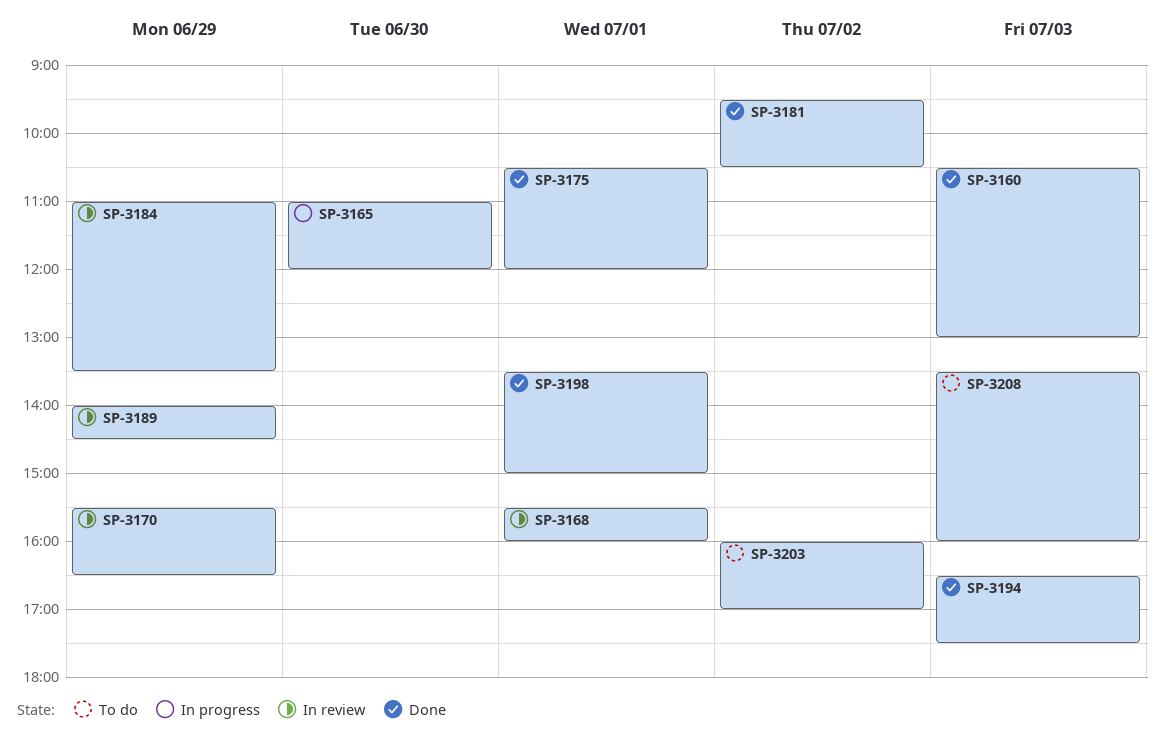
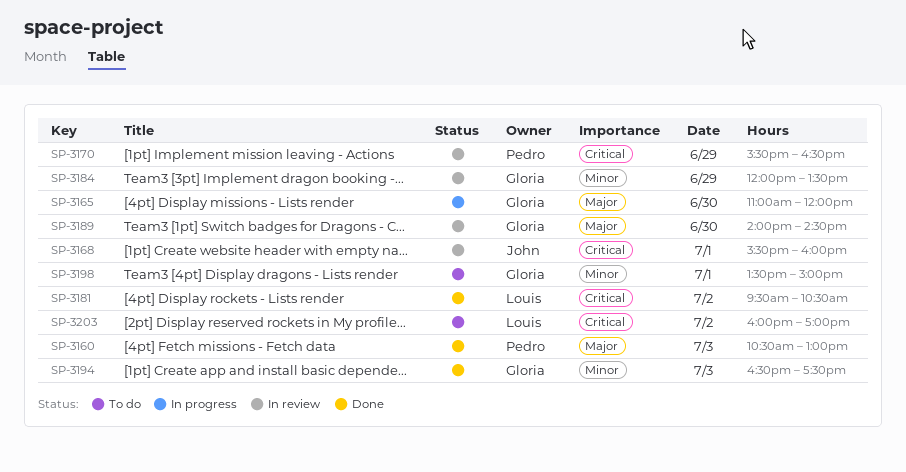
SP-3175: present -> none
SP-3184, begins: 11:00 -> 12:00
SP-3189, day: Jun 29 -> Jun 30
SP-3198, status: Done -> To do
SP-3208: present -> none

